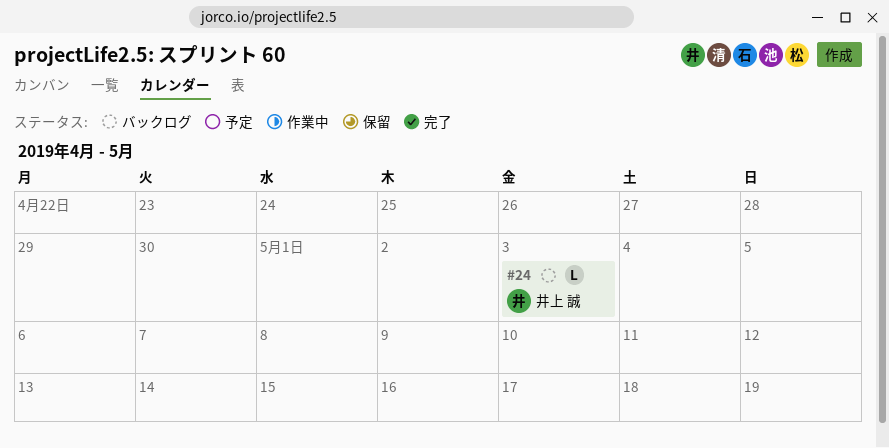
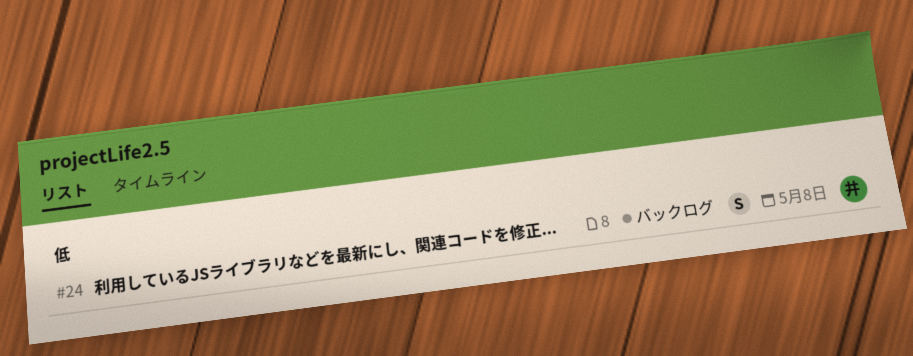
#24, estimate: L -> S
#24, due: May 3 -> May 8

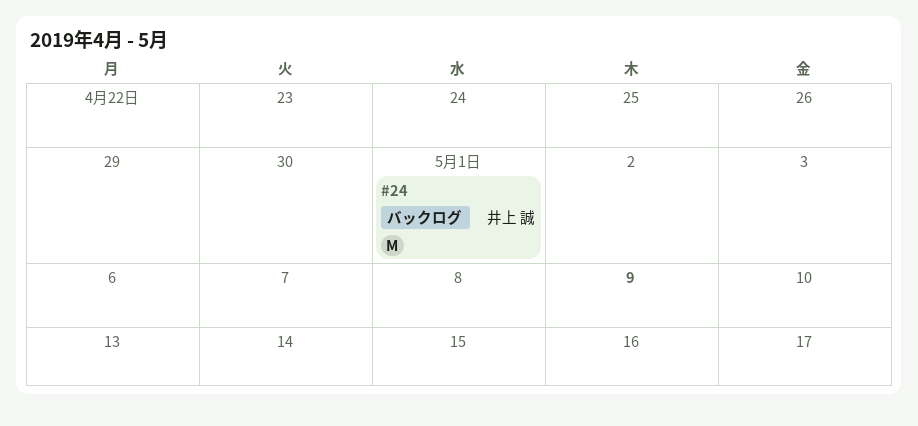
#24, estimate: S -> M
#24, due: May 8 -> May 1

